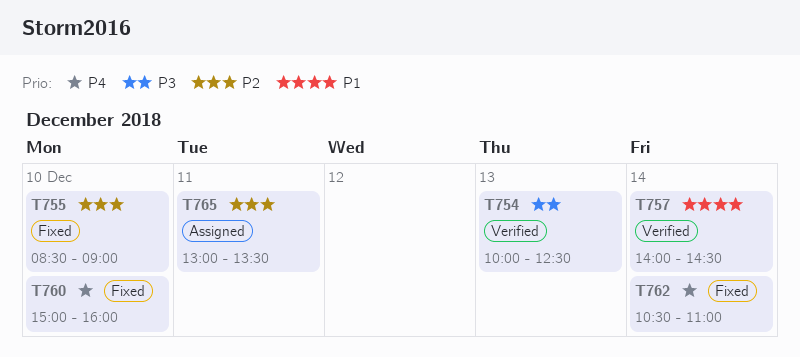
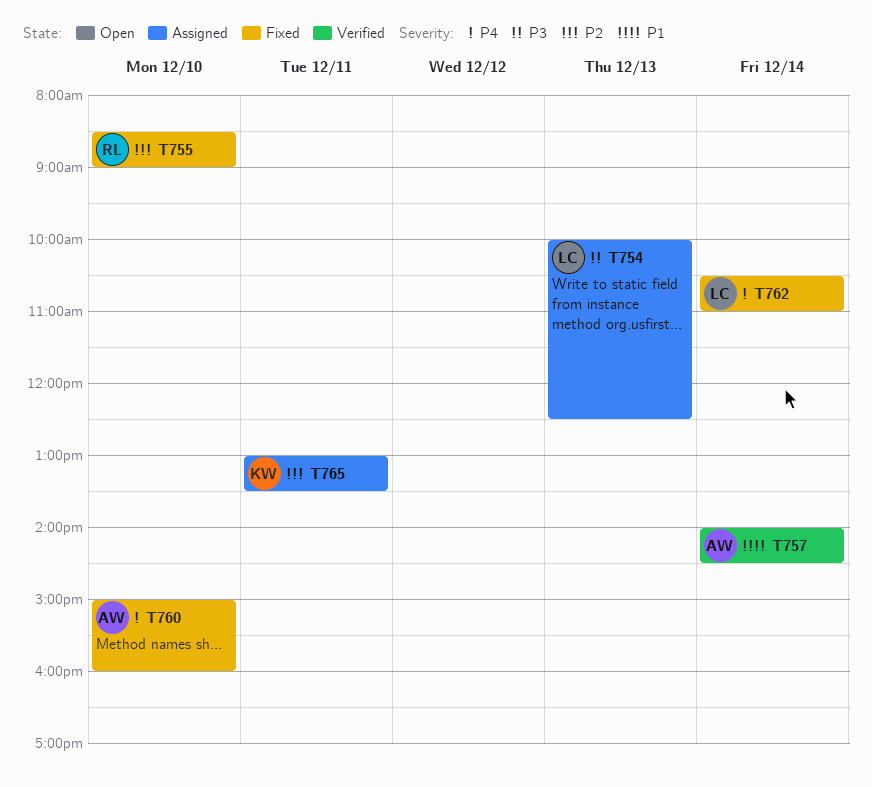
T754, status: Verified -> Assigned

